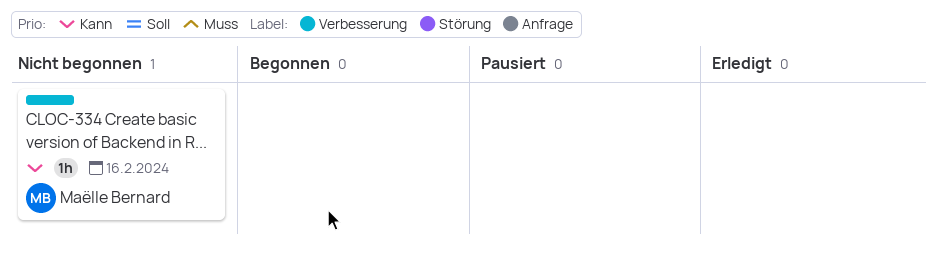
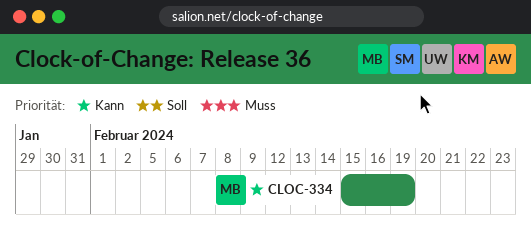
CLOC-334, due: Feb 16 -> Feb 19

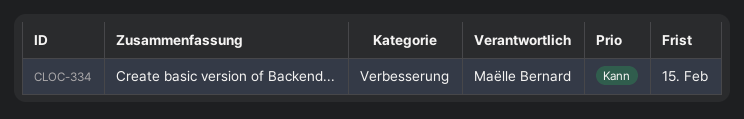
CLOC-334, due: Feb 19 -> Feb 15

